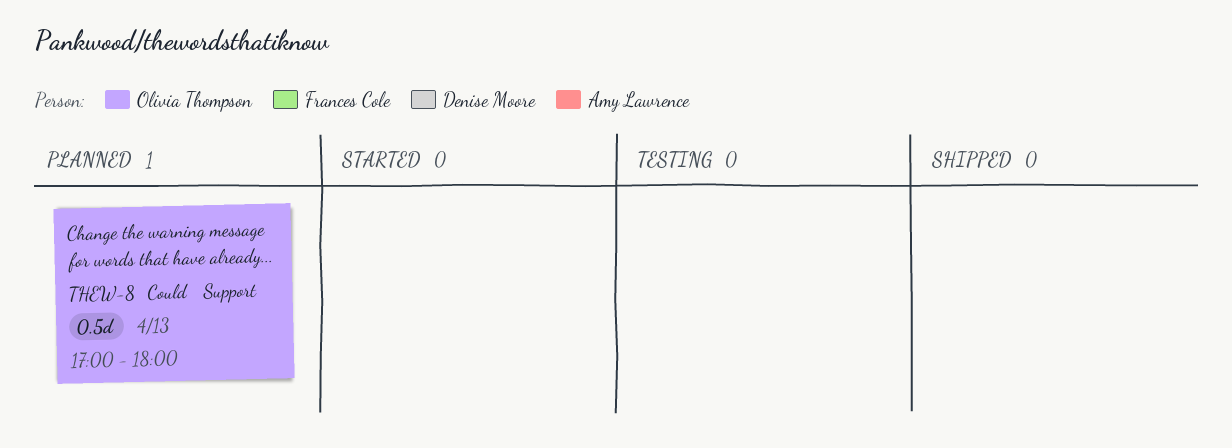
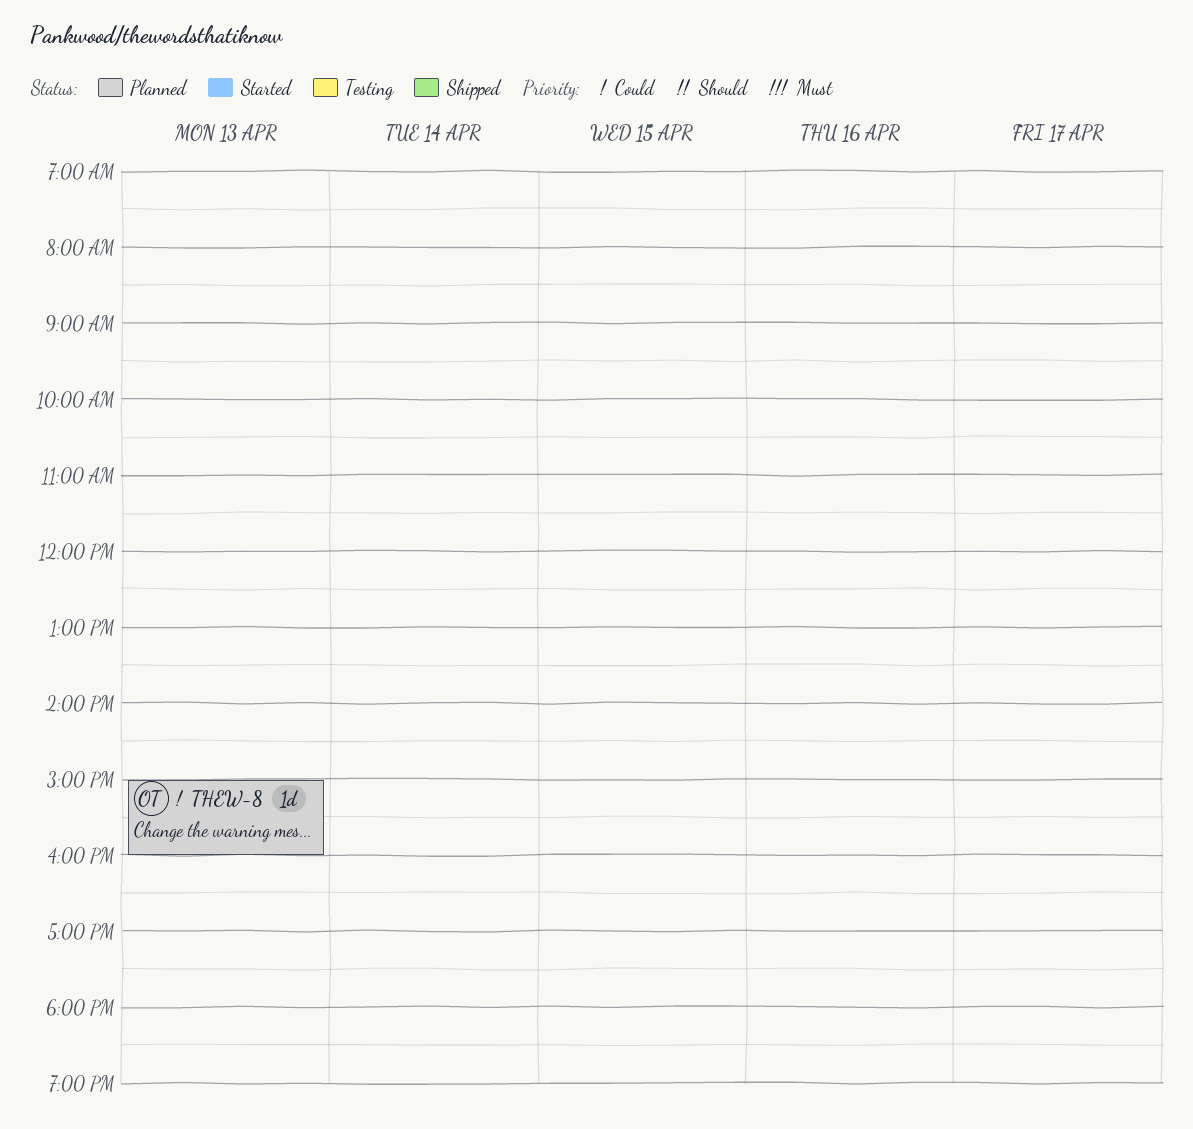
THEW-8, estimate: 0.5d -> 1d
THEW-8, begins: 17:00 -> 15:00
THEW-8, ends: 18:00 -> 16:00

